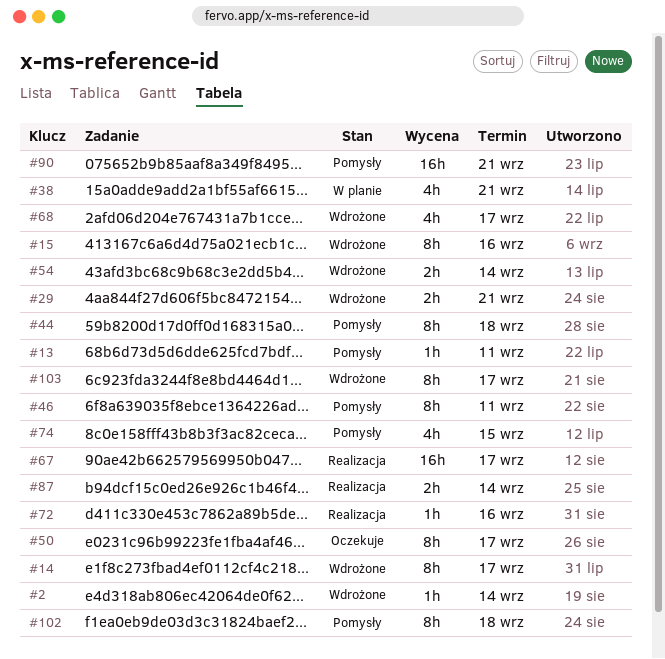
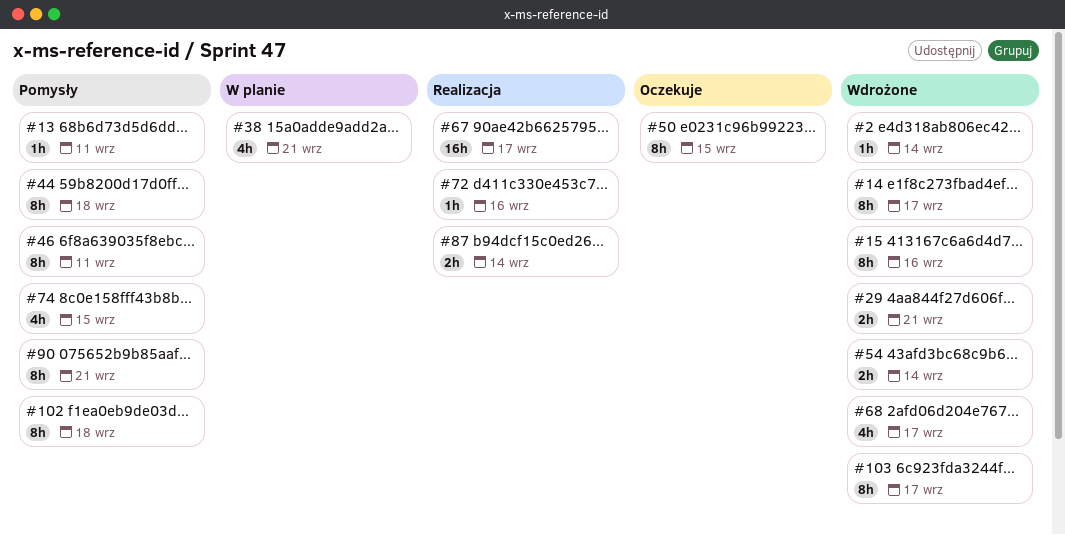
#50, due: Sep 17 -> Sep 15
#90, estimate: 16h -> 8h

